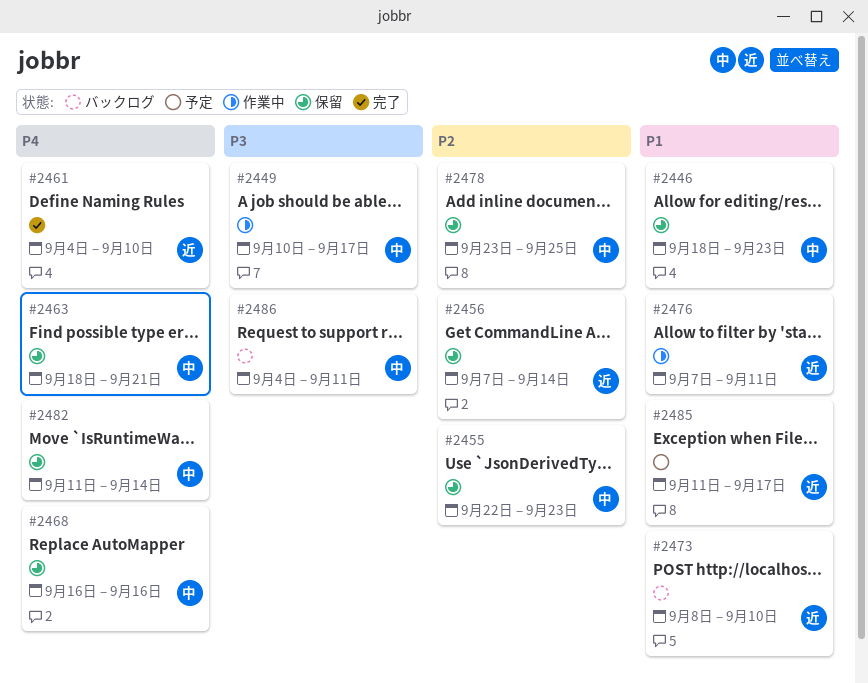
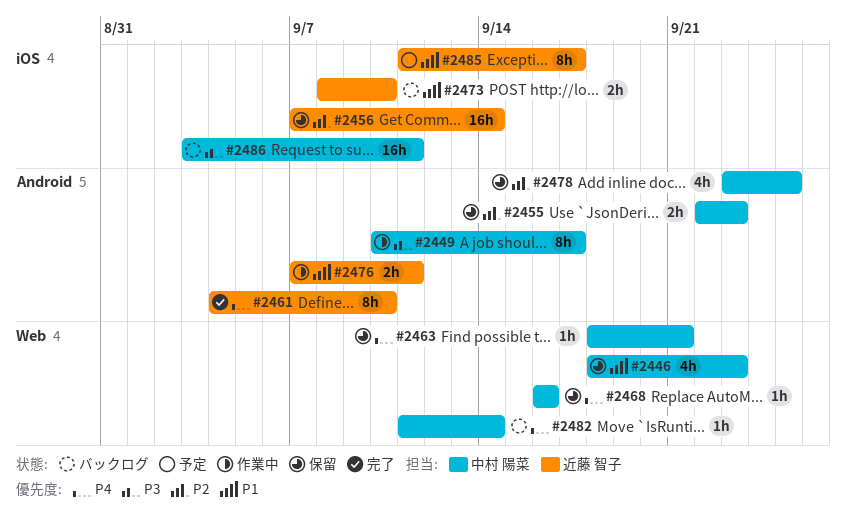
#2482, status: 保留 -> バックログ
#2486, start: Sep 4 -> Sep 3

